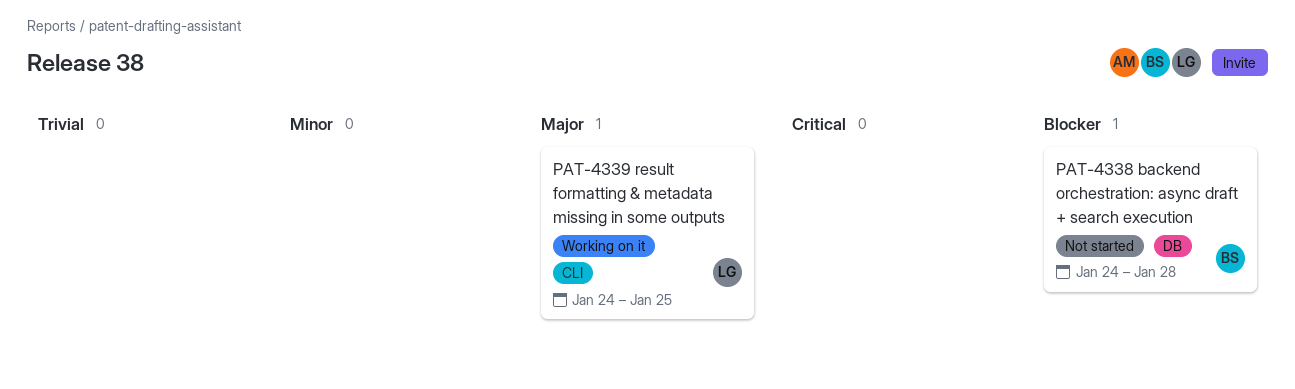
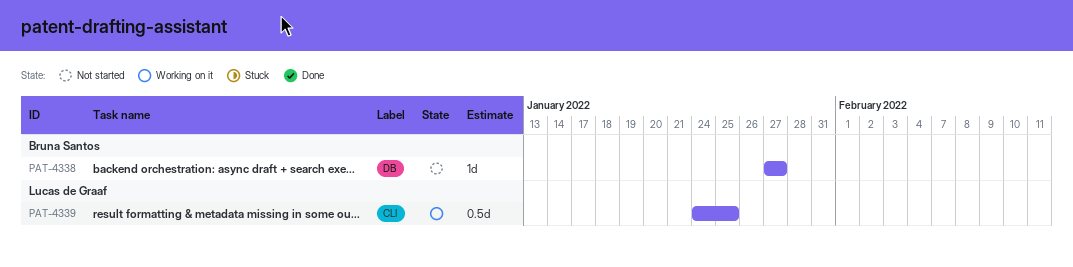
PAT-4338, start: Jan 24 -> Jan 27
PAT-4338, due: Jan 28 -> Jan 27

